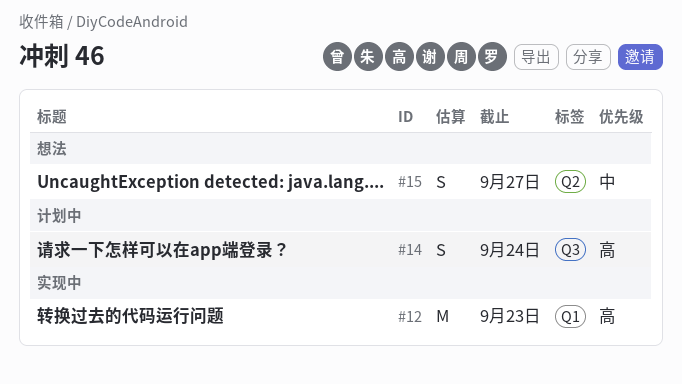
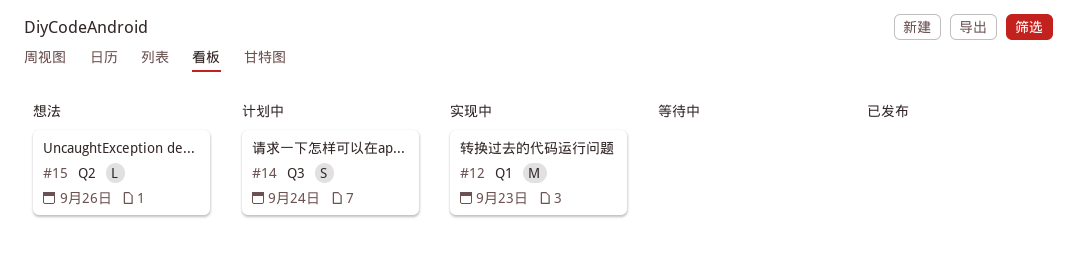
#15, estimate: S -> L
#15, due: Sep 27 -> Sep 26

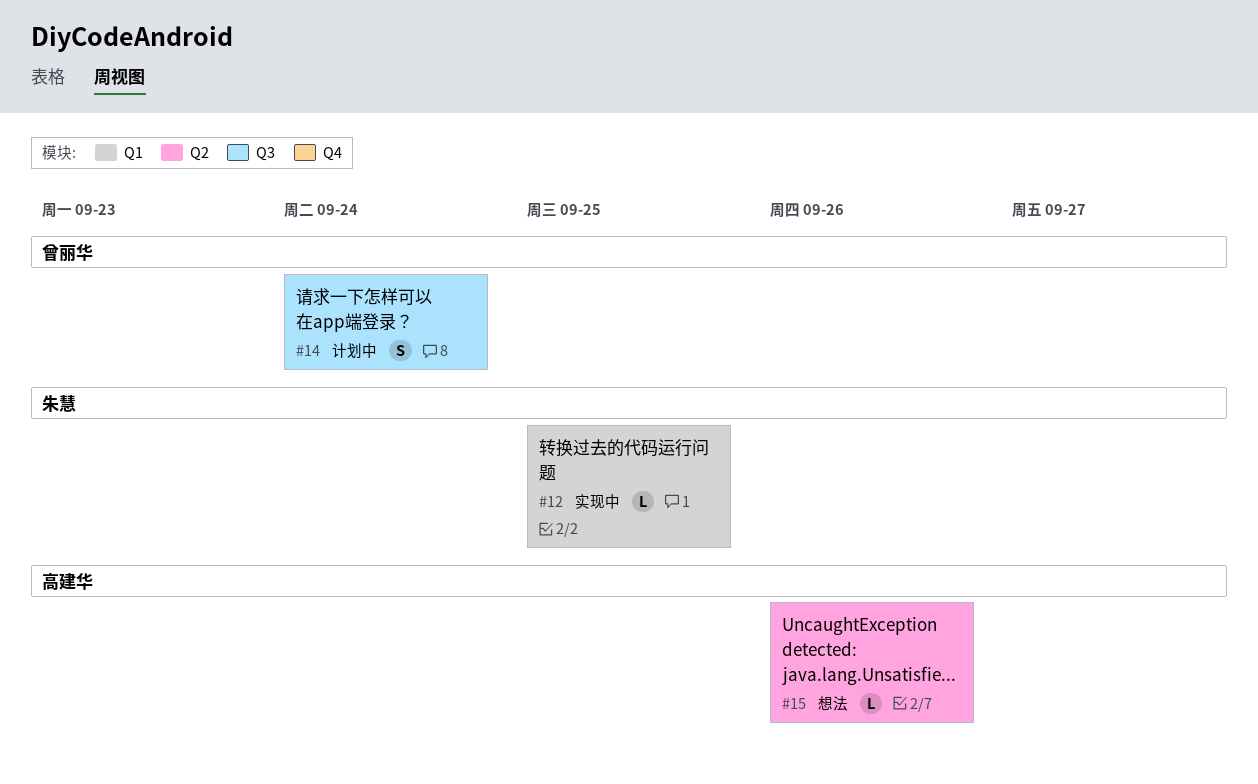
#12, estimate: M -> L
#12, due: Sep 23 -> Sep 25

